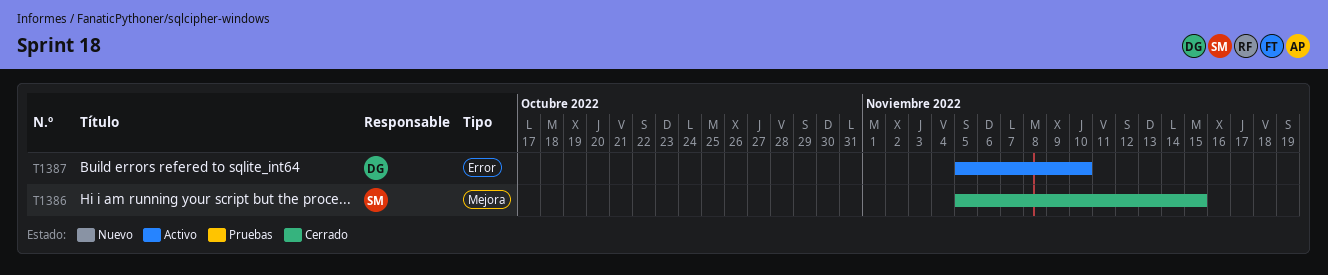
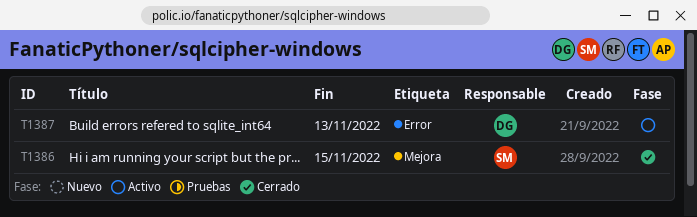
T1387, due: Nov 10 -> Nov 13

